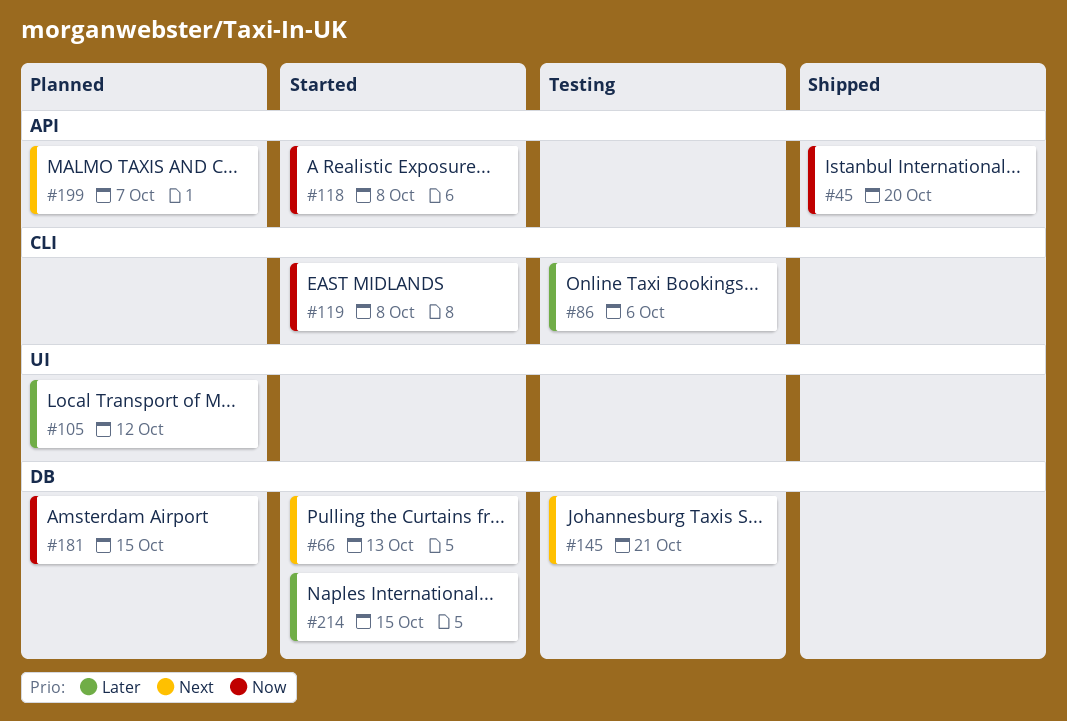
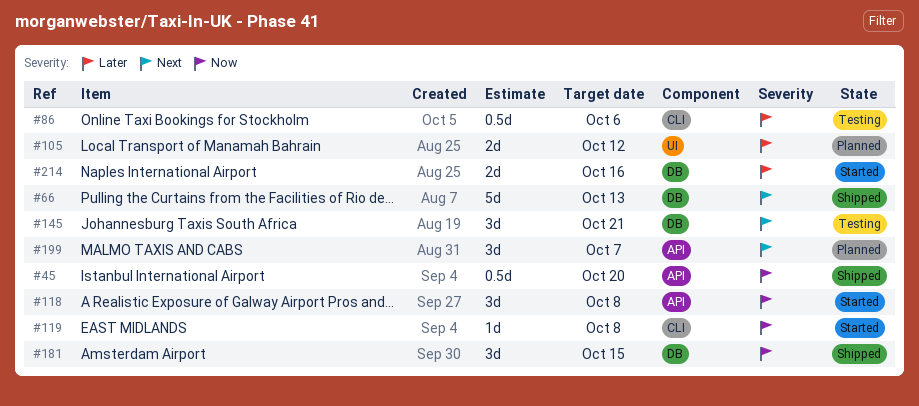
#66, status: Started -> Shipped
#181, status: Planned -> Shipped
#214, due: Oct 15 -> Oct 16

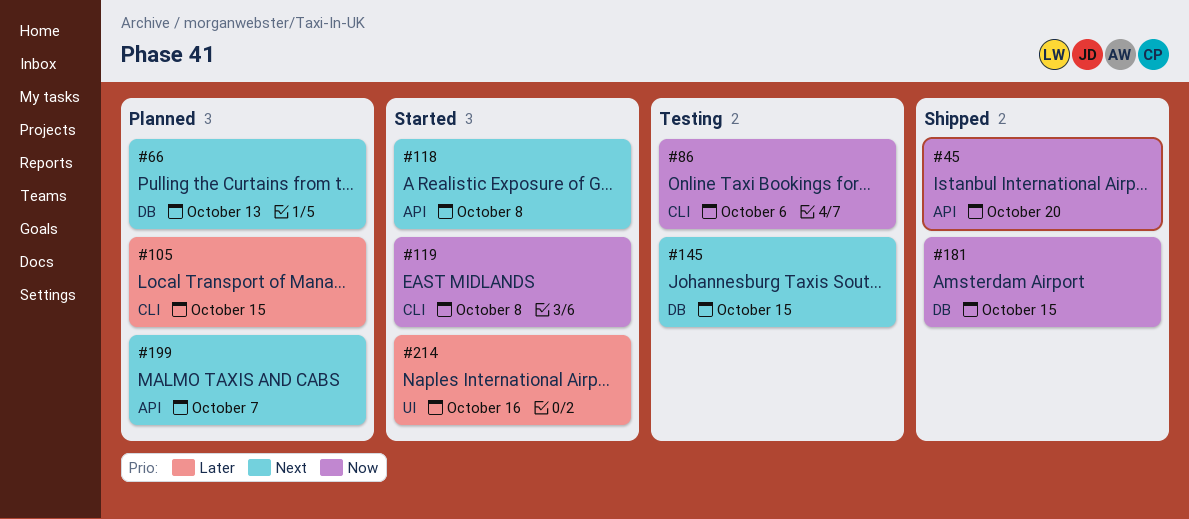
#66, status: Shipped -> Planned
#86, priority: Later -> Now
#105, label: UI -> CLI
#105, due: Oct 12 -> Oct 15
#118, priority: Now -> Next
#145, due: Oct 21 -> Oct 15
#214, label: DB -> UI

